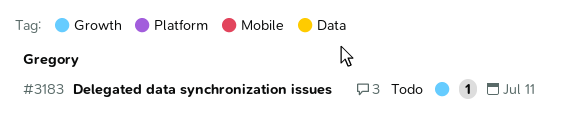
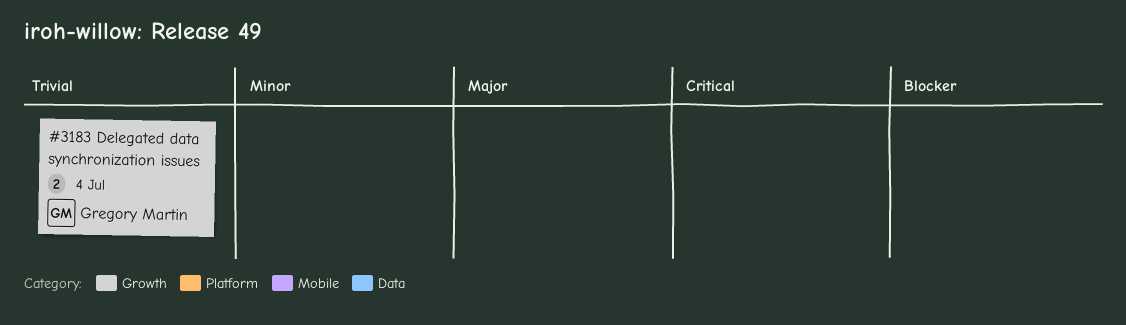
#3183, estimate: 1 -> 2
#3183, due: Jul 11 -> Jul 4

